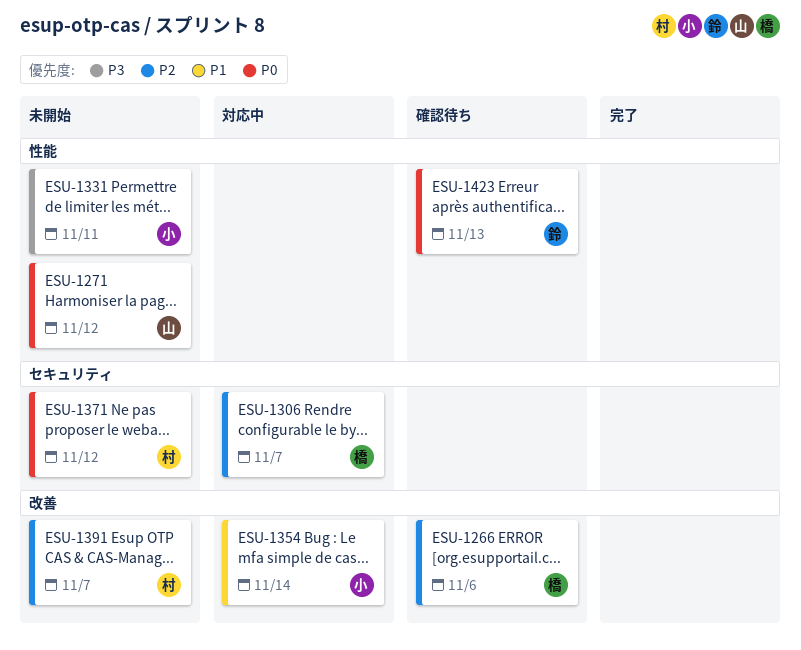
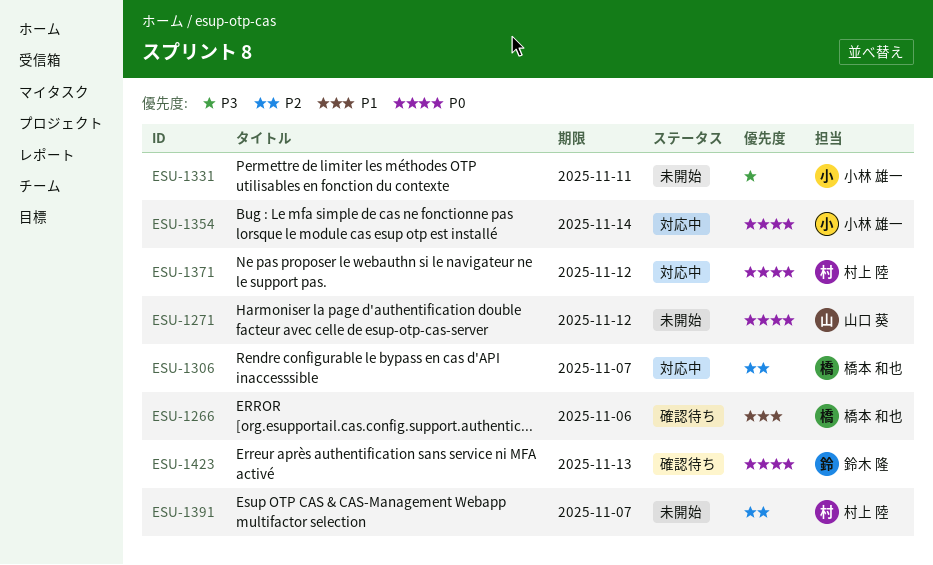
ESU-1266, priority: P2 -> P1
ESU-1354, priority: P1 -> P0
ESU-1371, status: 未開始 -> 対応中

